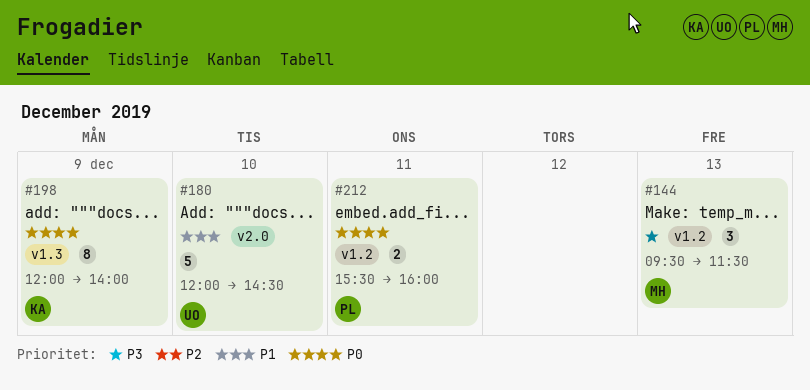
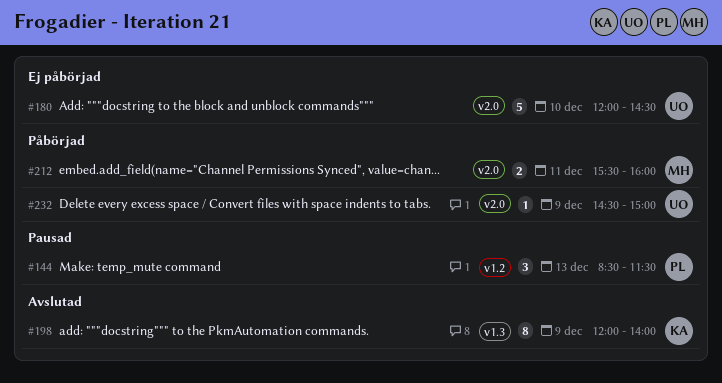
#144, owner: MH -> PL
#144, begins: 09:30 -> 08:30
#212, owner: PL -> MH
#212, label: v1.2 -> v2.0
#232: none -> present

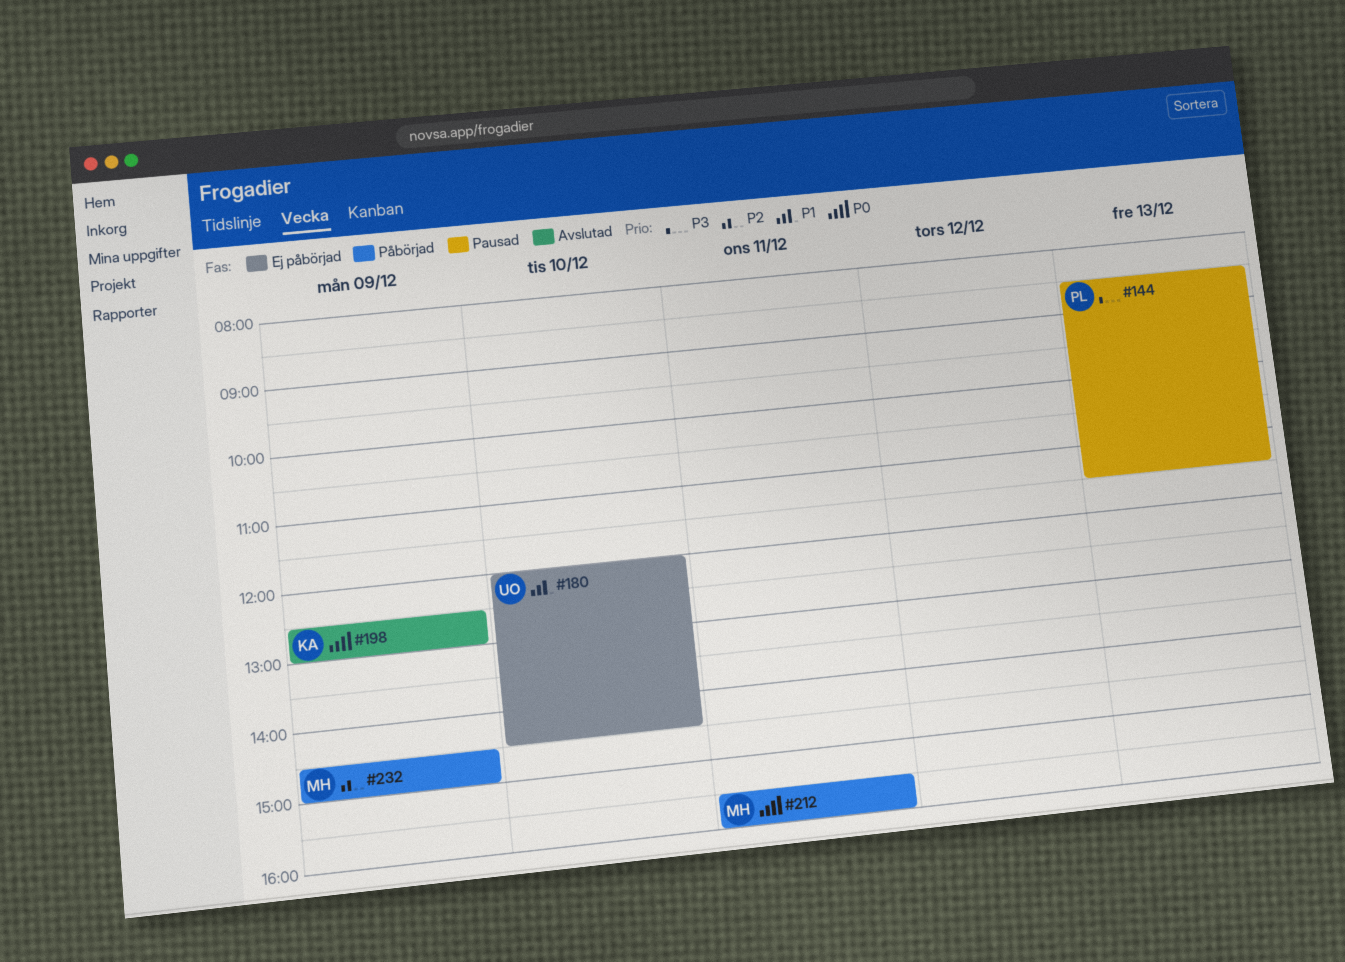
#198, begins: 12:00 -> 12:30
#198, ends: 14:00 -> 13:00
#232, owner: UO -> MH

